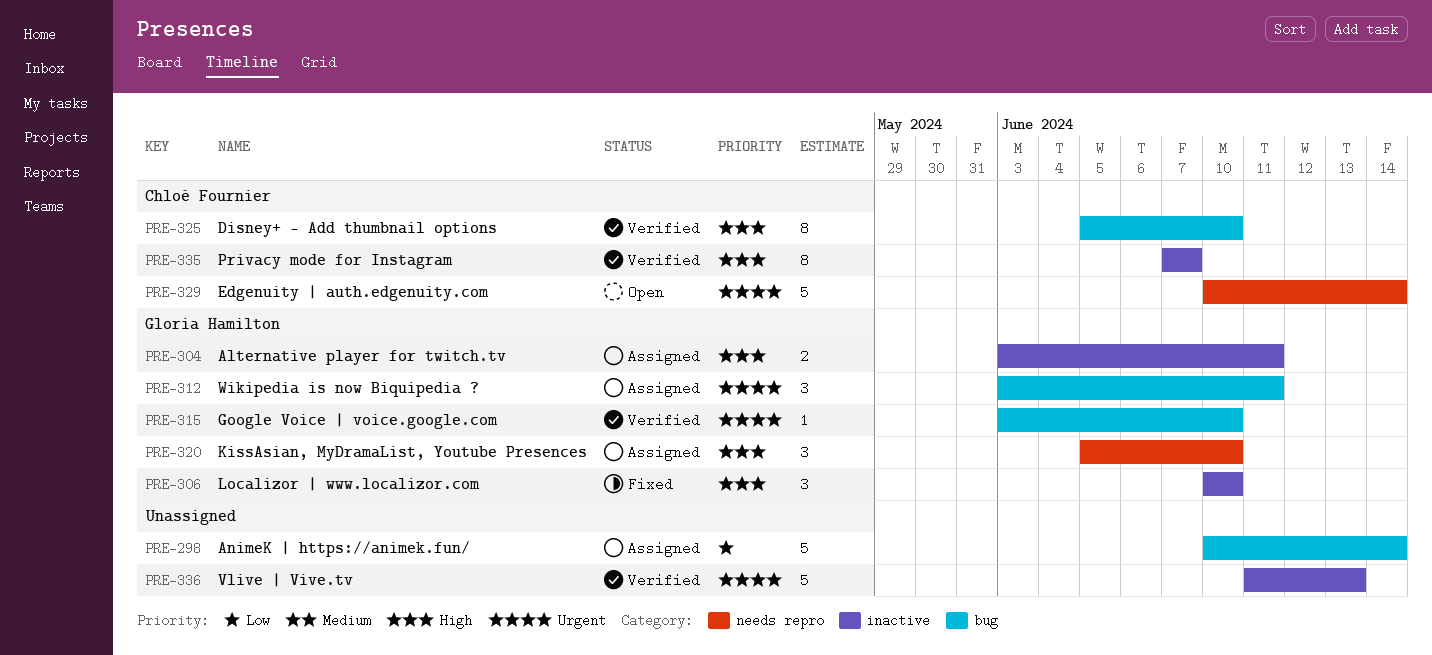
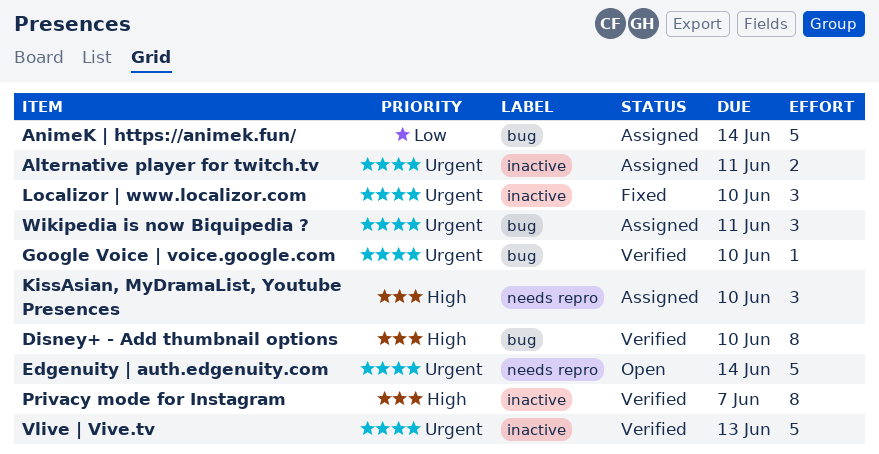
Alternative player for twitch.tv, priority: High -> Urgent
Localizor | www.localizor.com, priority: High -> Urgent

